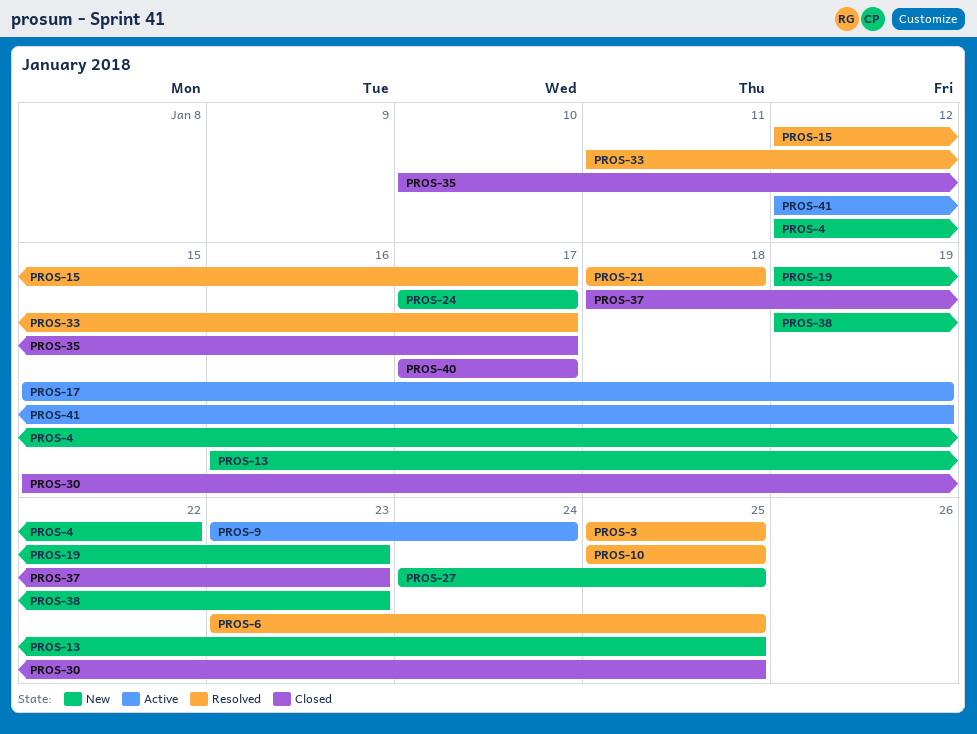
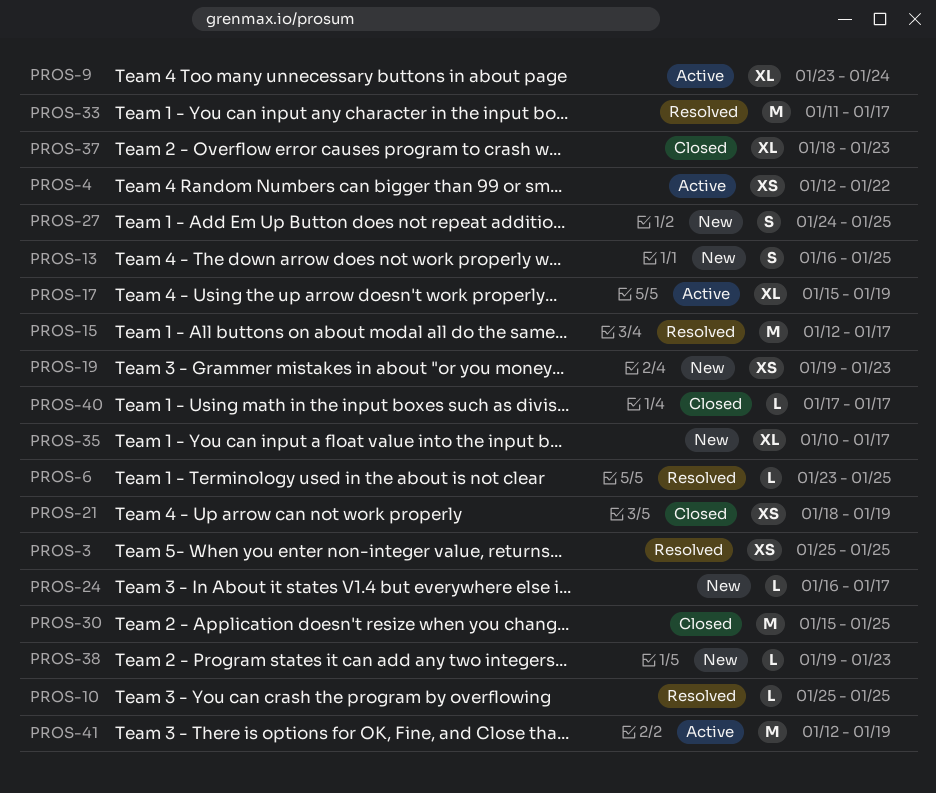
PROS-4, status: New -> Active
PROS-21, status: Resolved -> Closed
PROS-21, due: Jan 18 -> Jan 19
PROS-24, start: Jan 17 -> Jan 16
PROS-35, status: Closed -> New

